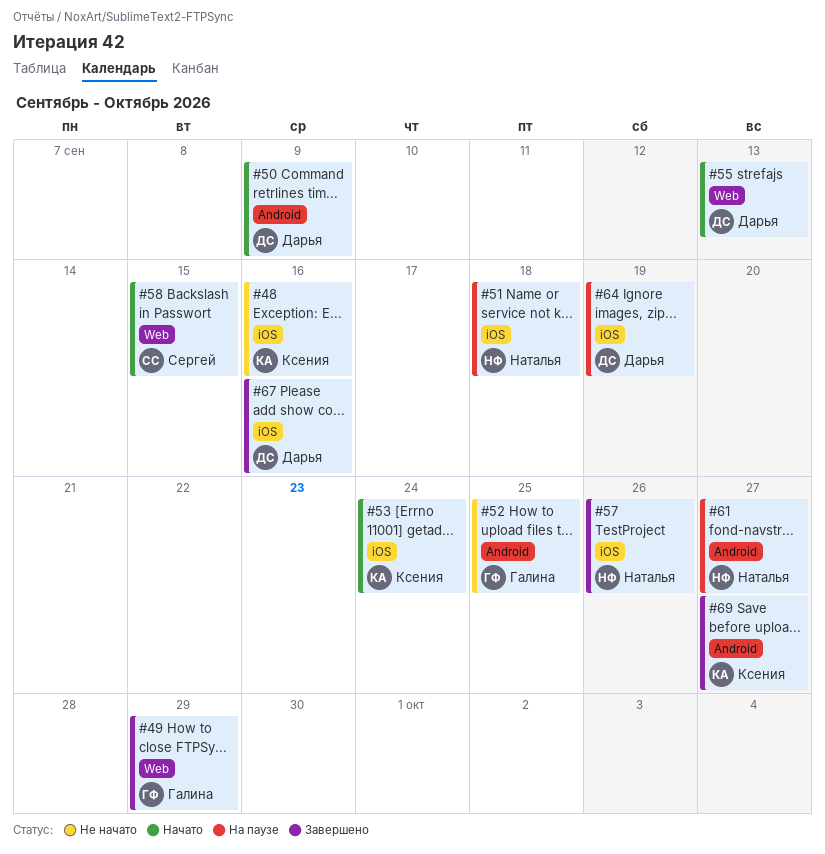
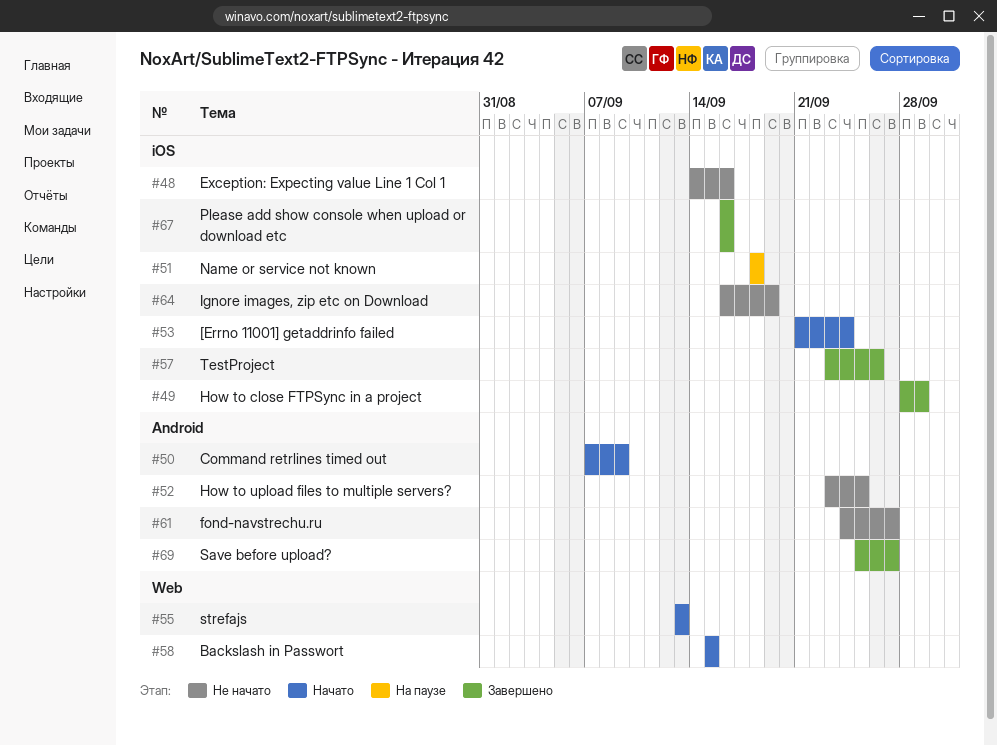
#49, label: Web -> iOS
#61, status: На паузе -> Не начато
#64, status: На паузе -> Не начато

